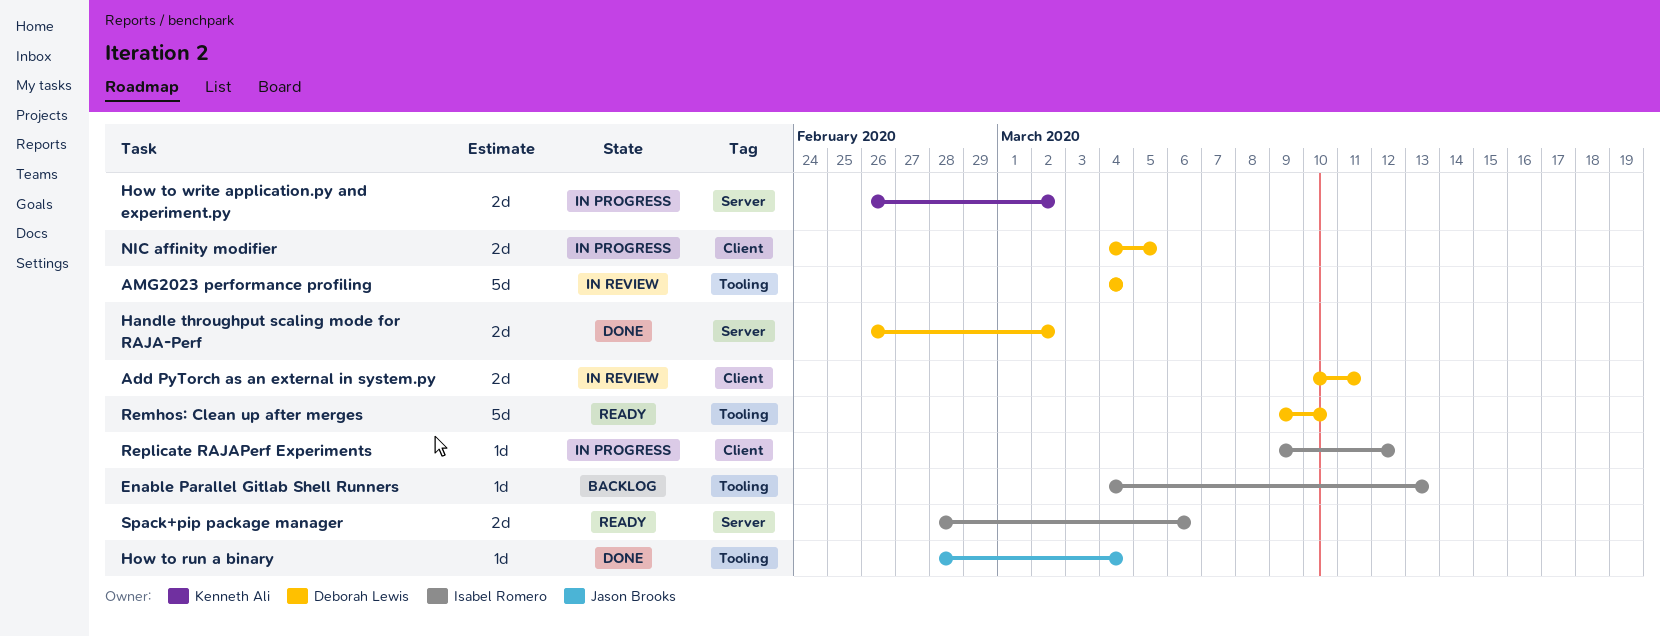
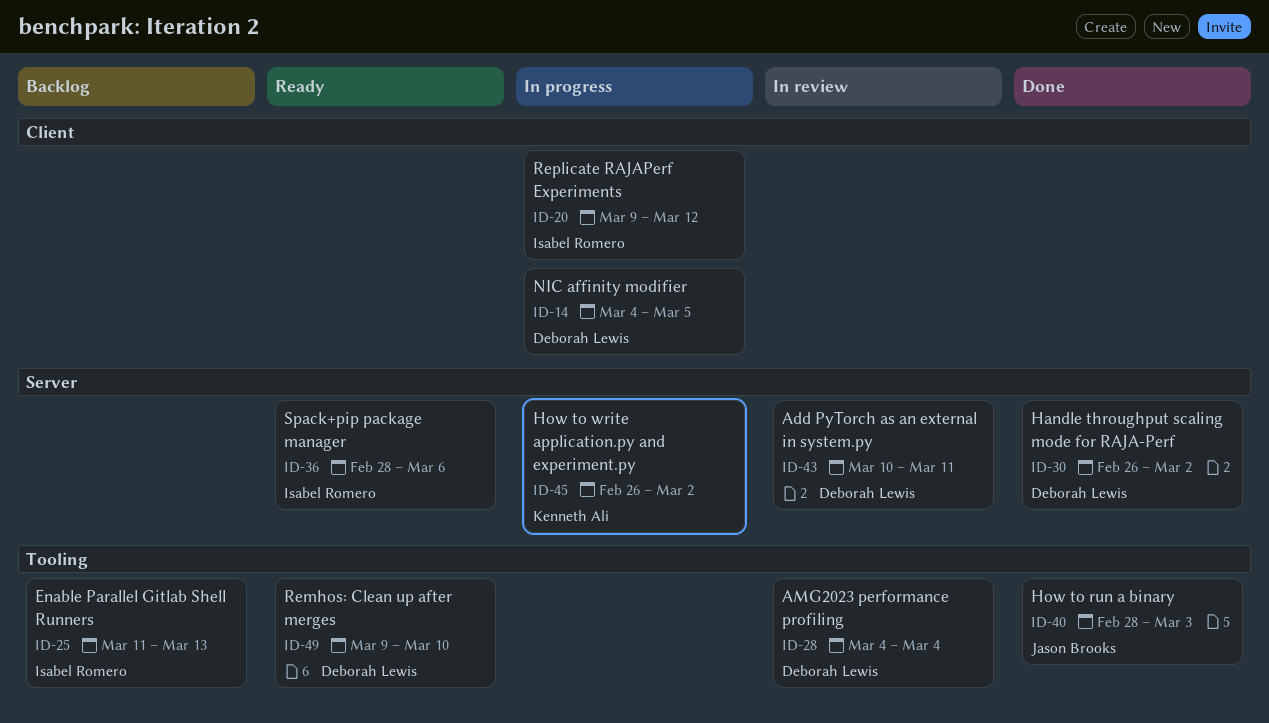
Add PyTorch as an external in system.py, label: Client -> Server
Enable Parallel Gitlab Shell Runners, start: Mar 4 -> Mar 11
How to run a binary, due: Mar 4 -> Mar 3

